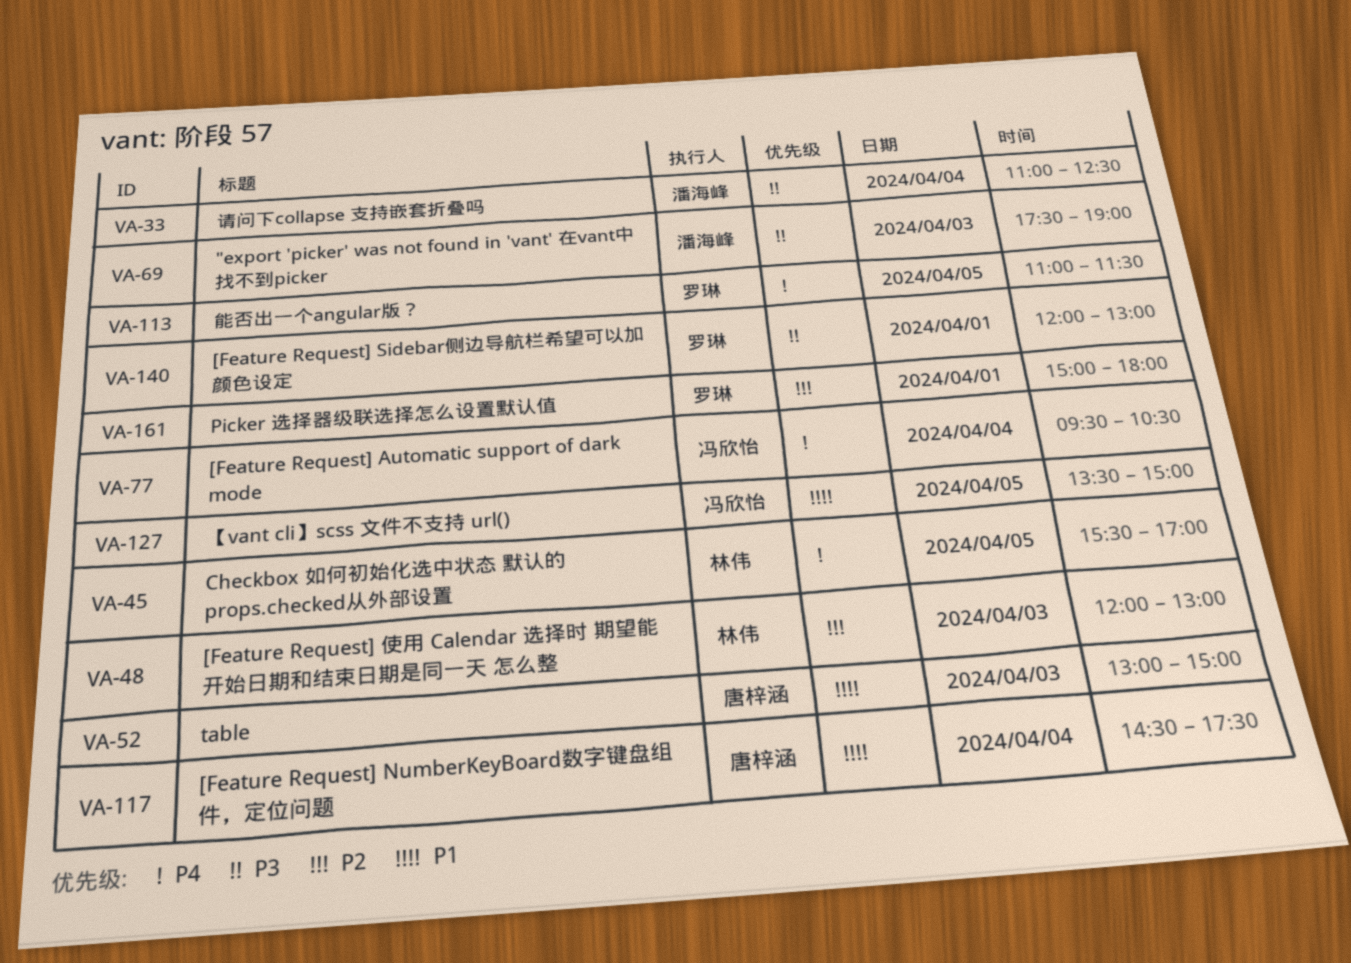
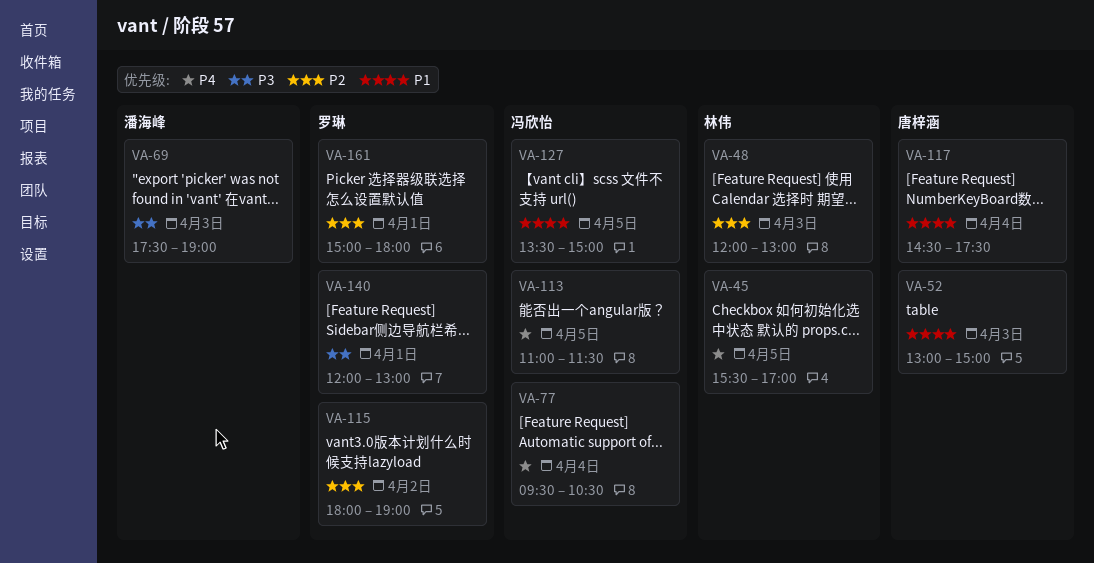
VA-33: present -> none
VA-113, owner: 罗琳 -> 冯欣怡
VA-115: none -> present

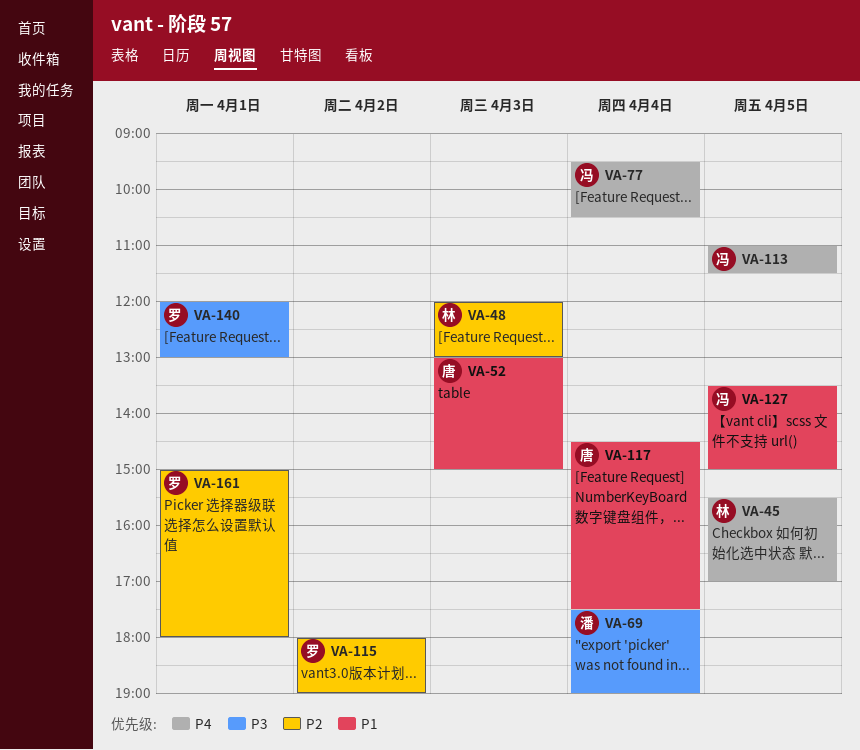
VA-69, day: Apr 3 -> Apr 4

